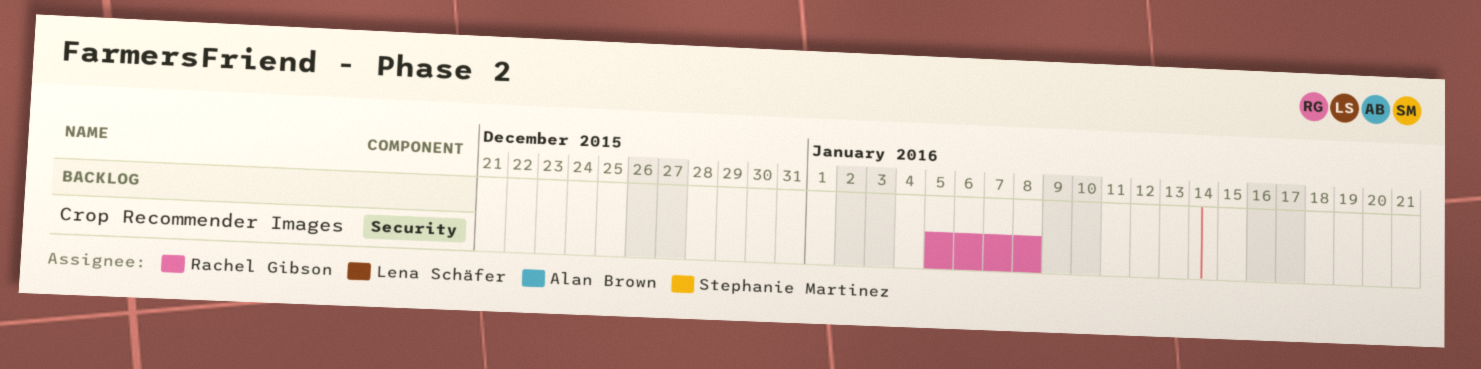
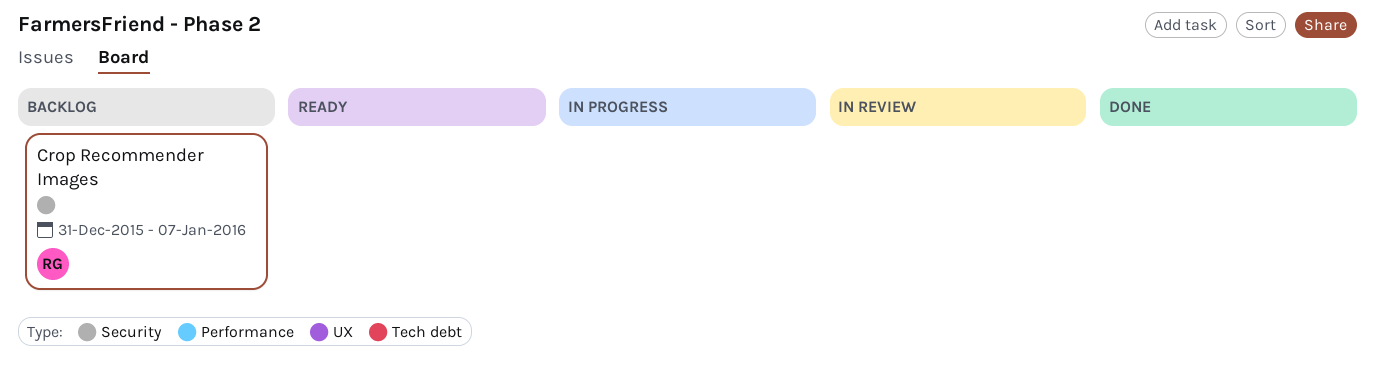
Crop Recommender Images, start: Jan 5 -> Dec 31
Crop Recommender Images, due: Jan 8 -> Jan 7

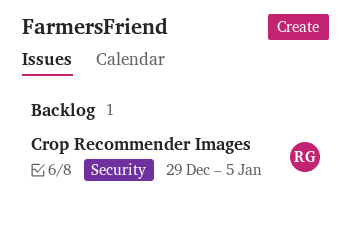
Crop Recommender Images, start: Dec 31 -> Dec 29
Crop Recommender Images, due: Jan 7 -> Jan 5

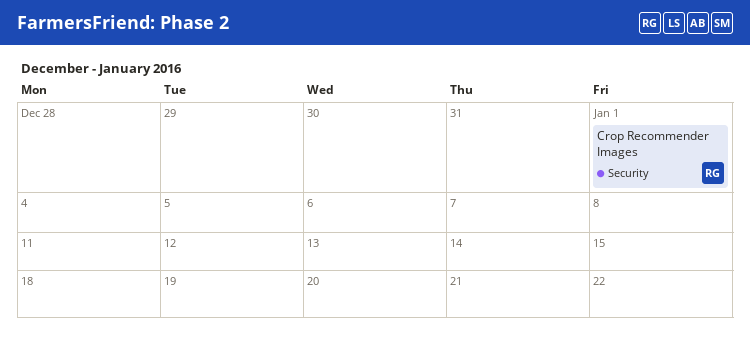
Crop Recommender Images, due: Jan 5 -> Jan 1

